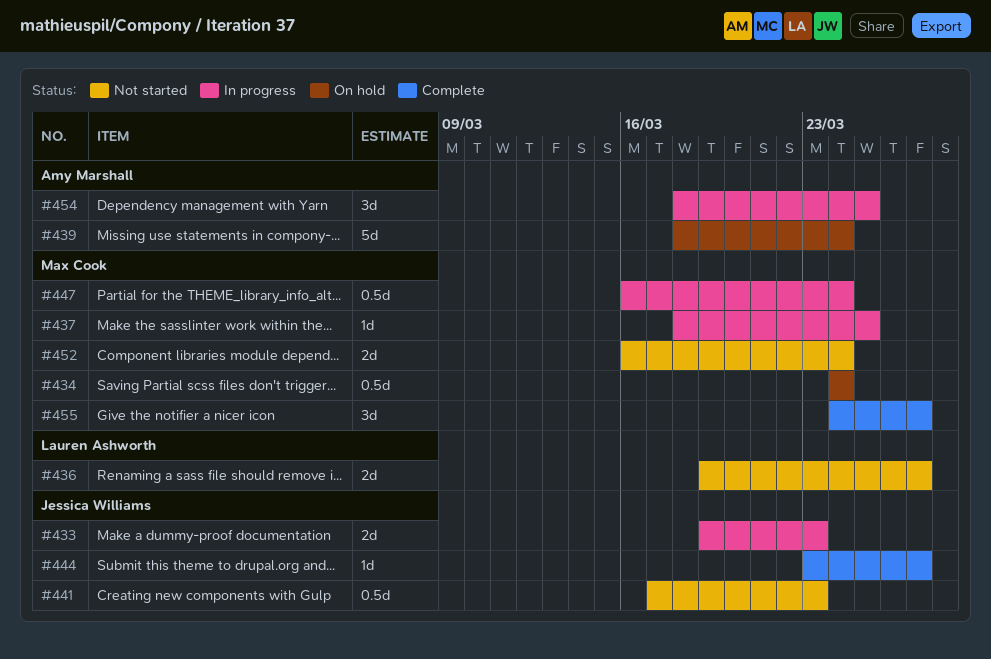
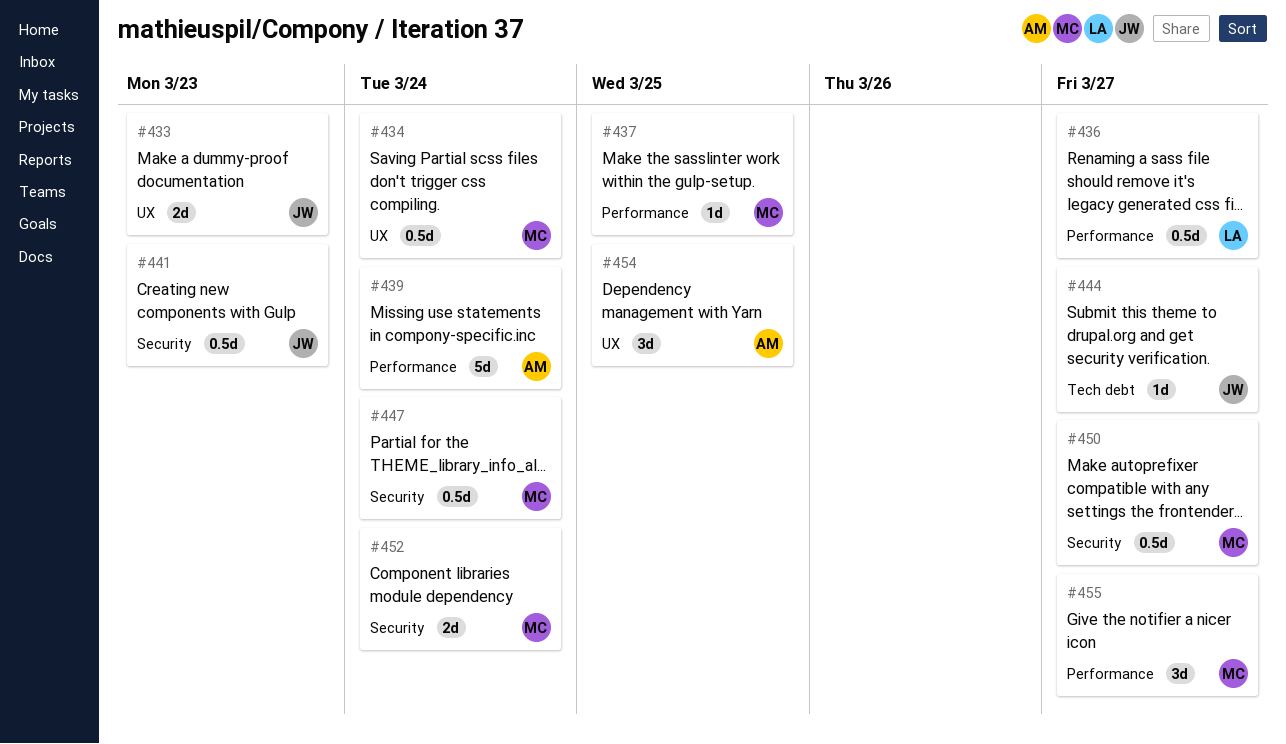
#436, estimate: 2d -> 0.5d
#450: none -> present

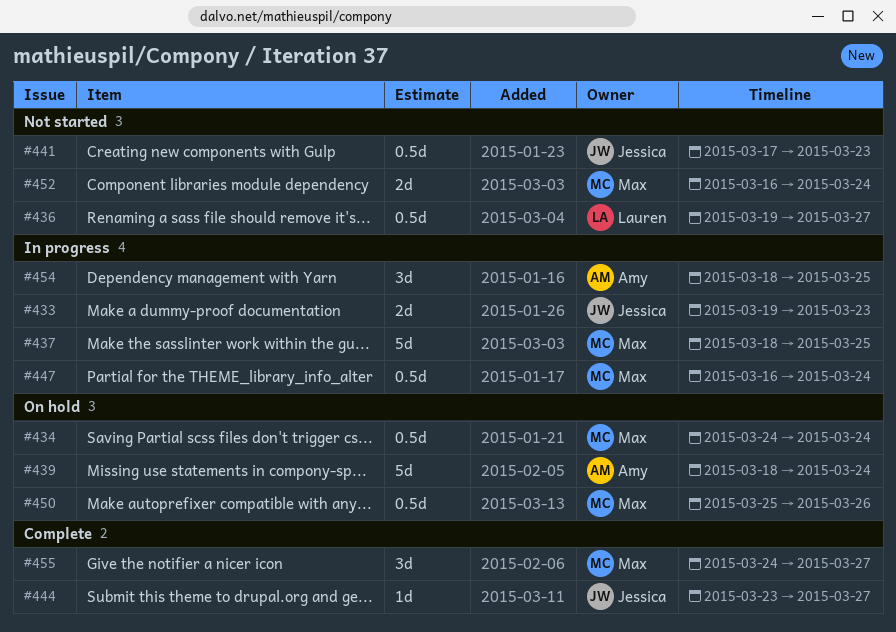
#437, estimate: 1d -> 5d
#450, due: Mar 27 -> Mar 26

